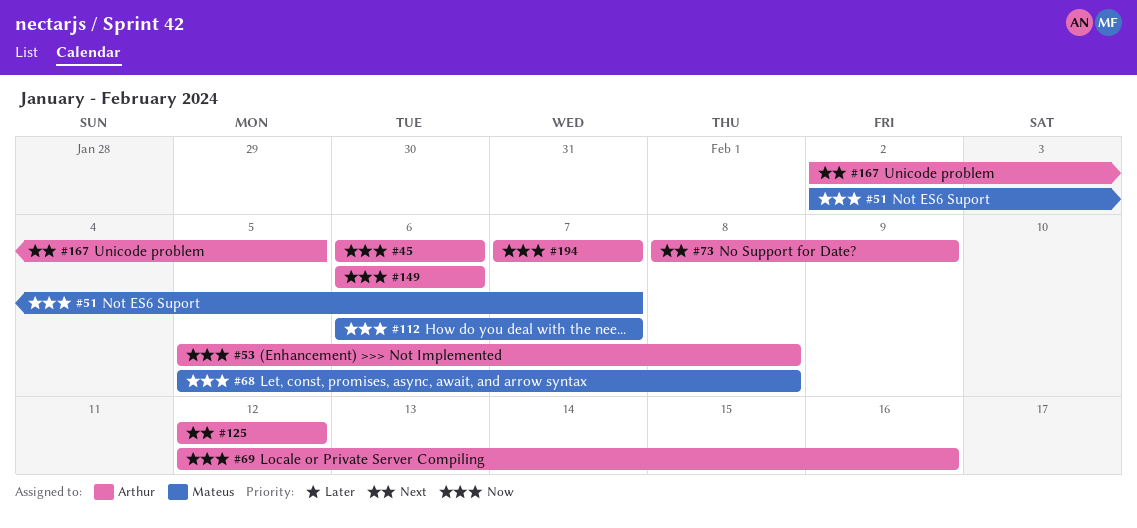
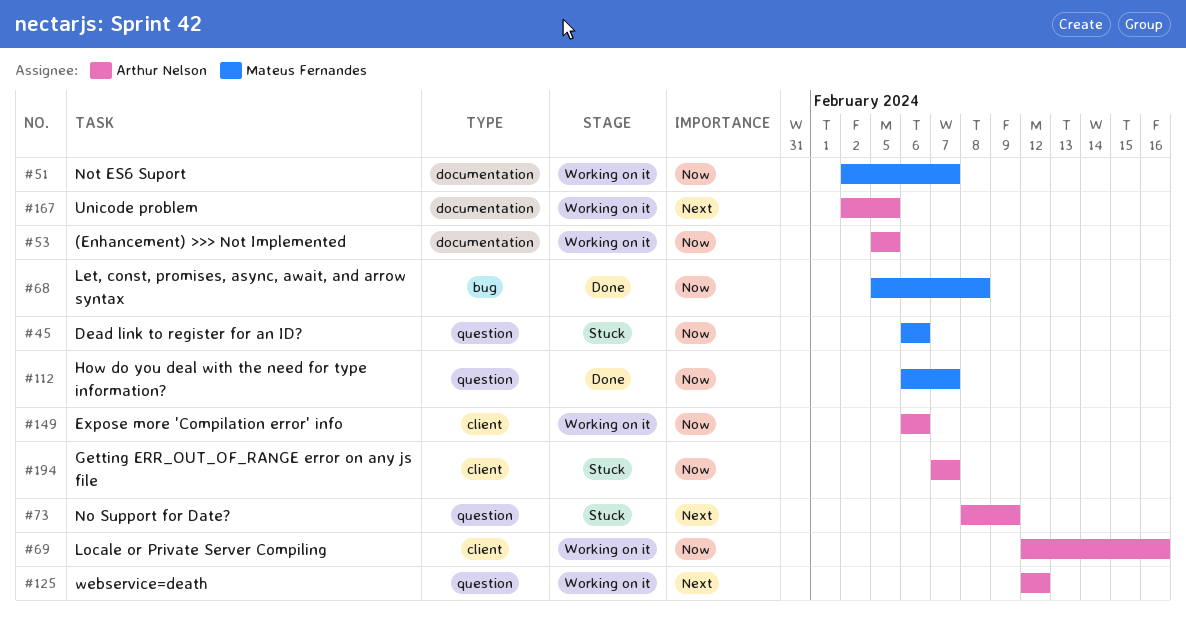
#45, owner: Arthur Nelson -> Mateus Fernandes
#53, due: Feb 8 -> Feb 5

